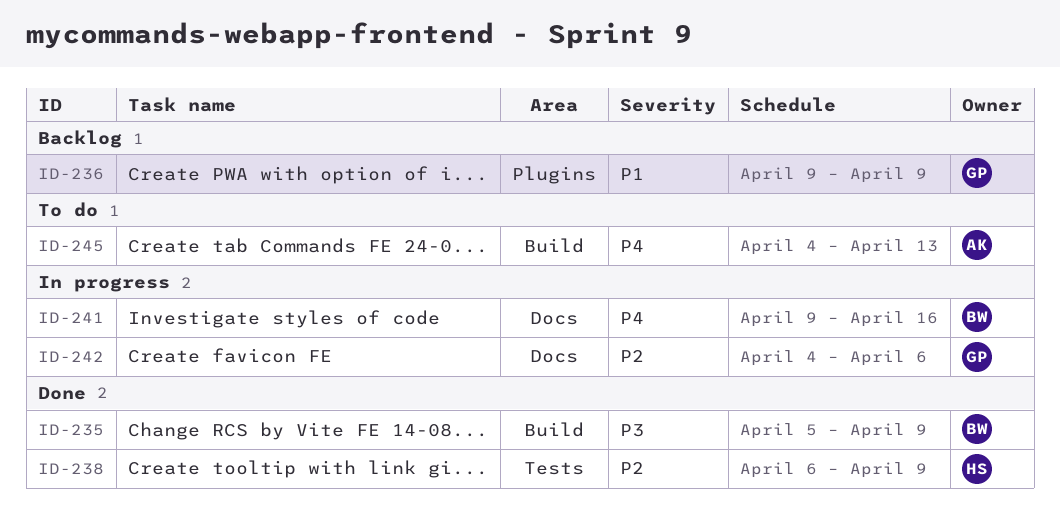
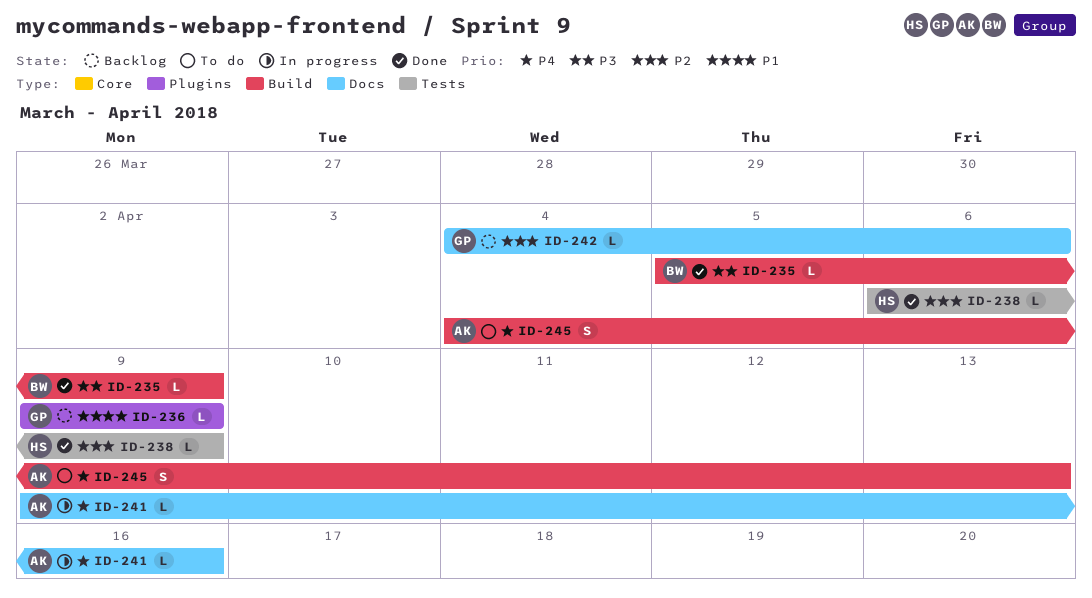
ID-241, owner: BW -> AK
ID-242, status: In progress -> Backlog

